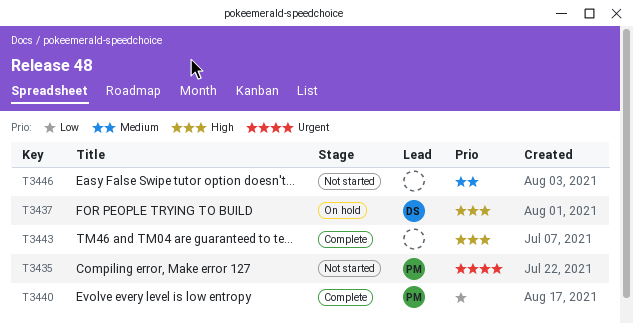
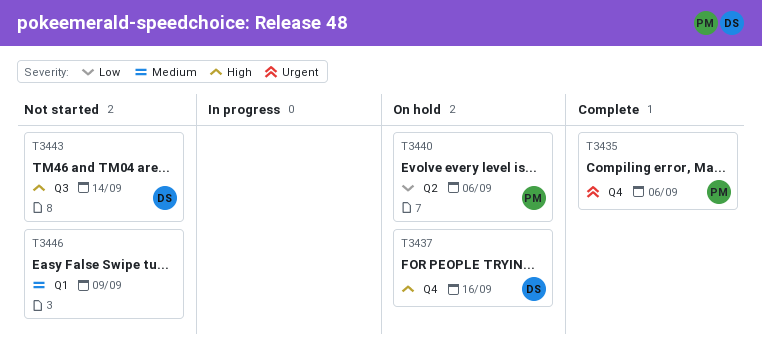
T3435, status: Not started -> Complete
T3440, status: Complete -> On hold
T3443, status: Complete -> Not started
T3443, owner: none -> DS

